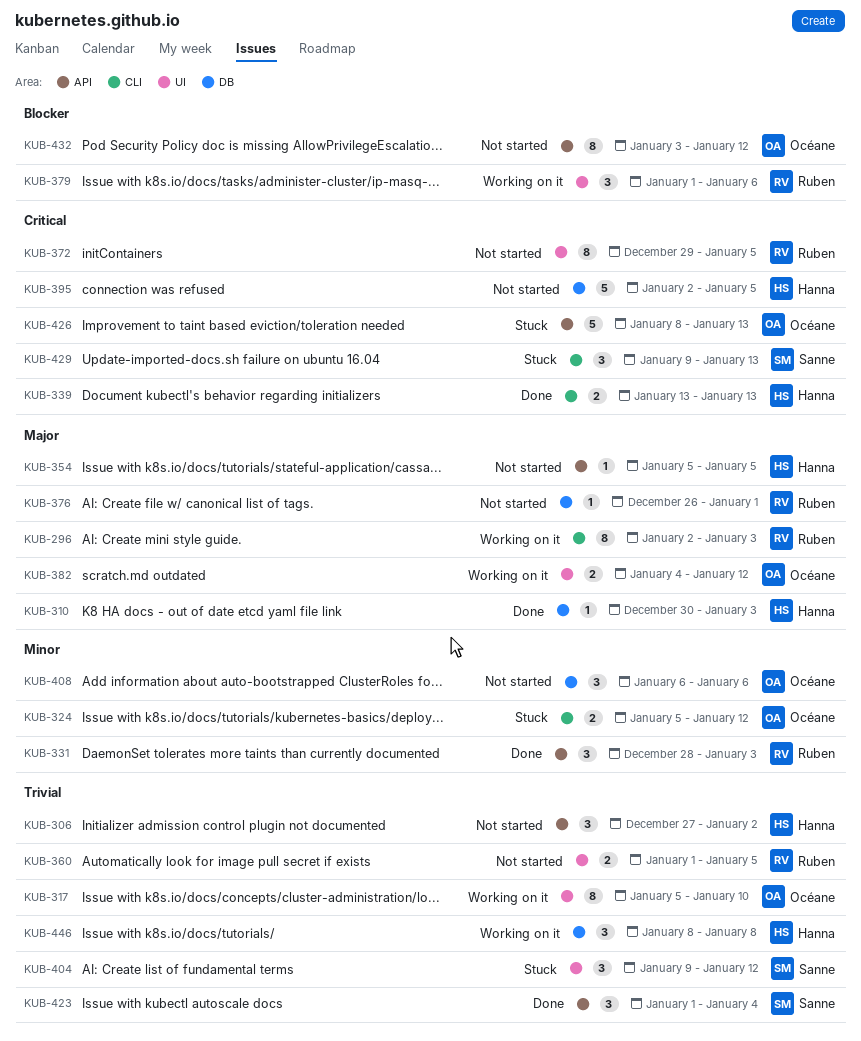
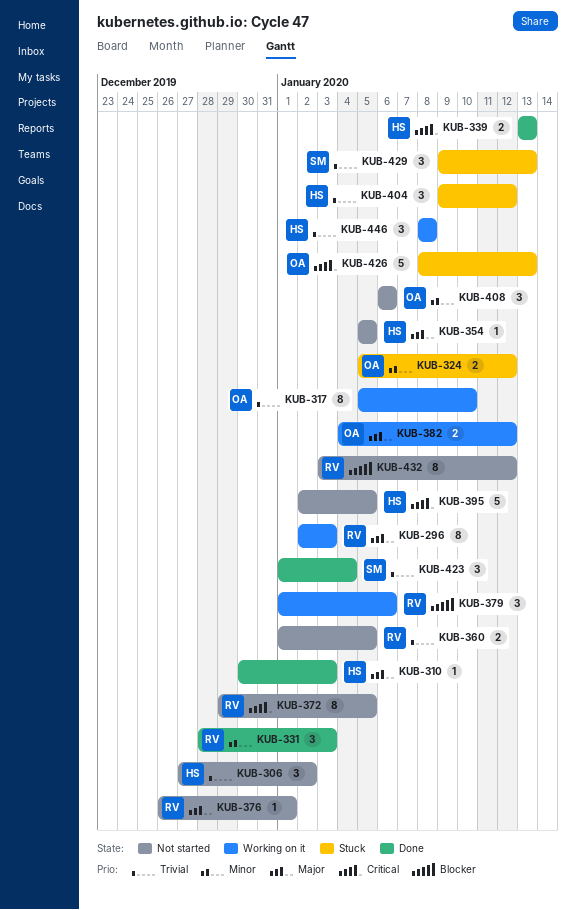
KUB-404, owner: Sanne -> Hanna
KUB-429, priority: Critical -> Trivial
KUB-432, owner: Océane -> Ruben

